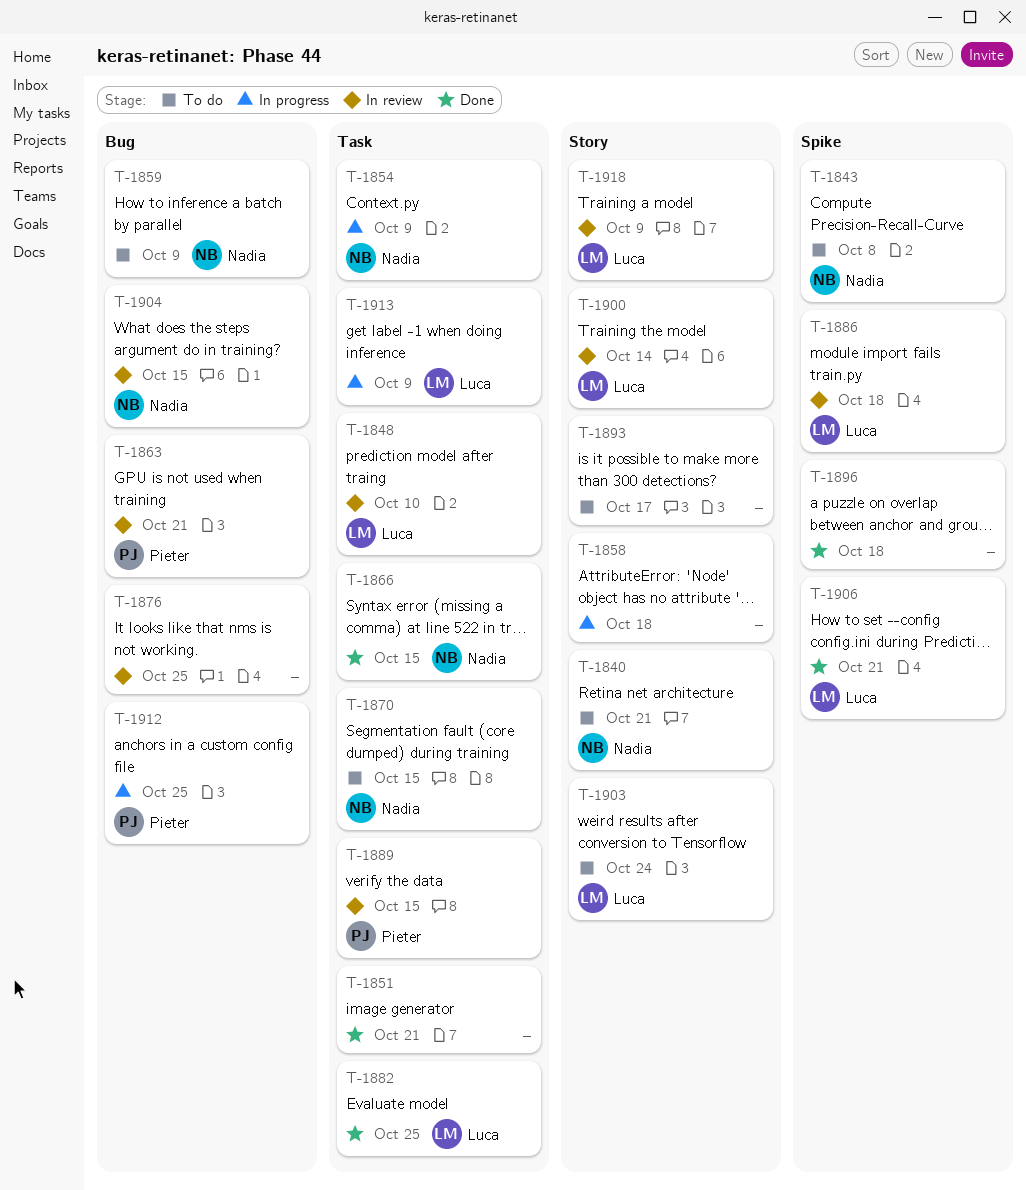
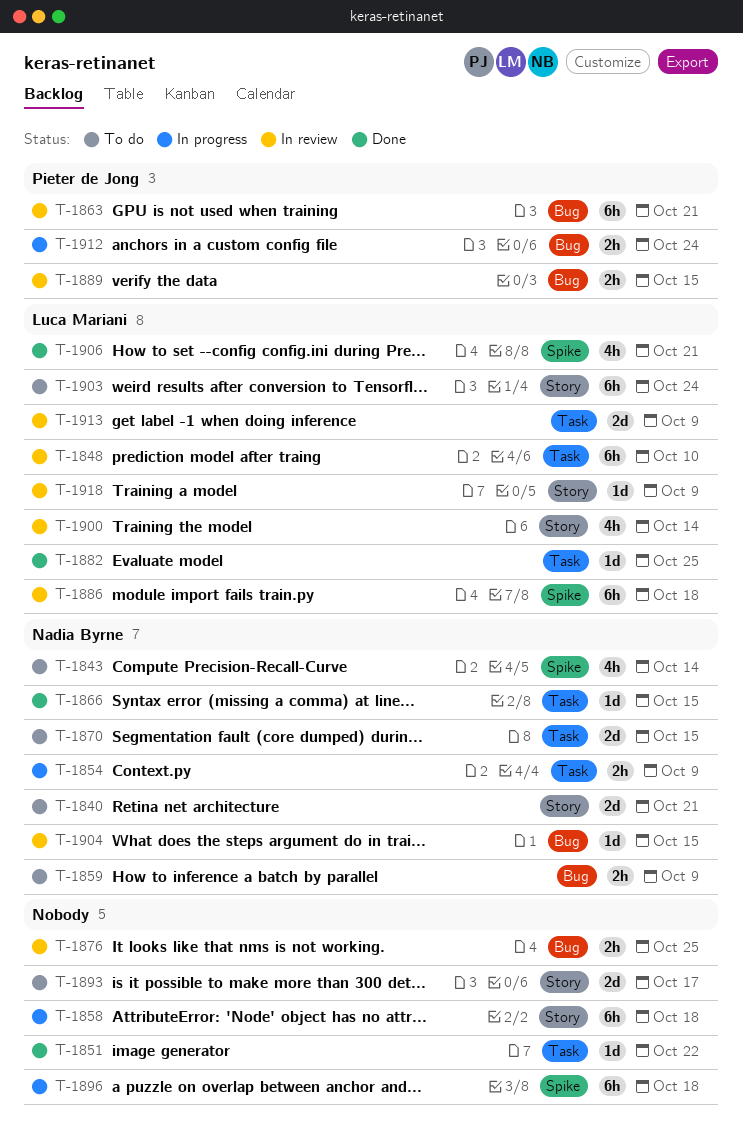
T-1843, due: Oct 8 -> Oct 14
T-1851, due: Oct 21 -> Oct 22
T-1889, label: Task -> Bug
T-1896, status: Done -> In progress
T-1912, due: Oct 25 -> Oct 24
T-1913, status: In progress -> In review

